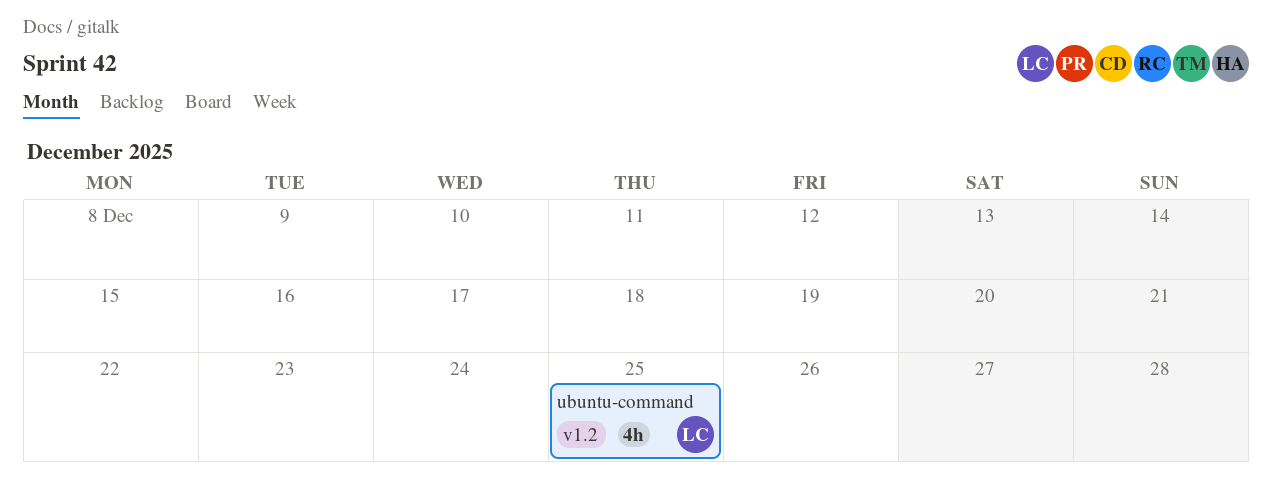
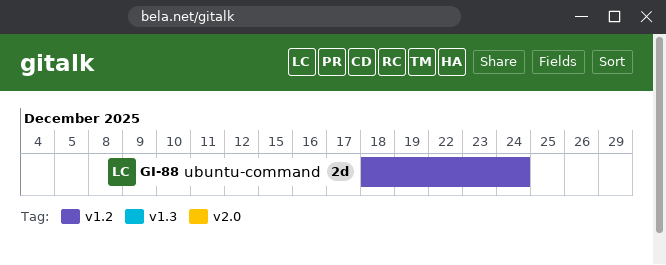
ubuntu-command, estimate: 4h -> 2d
ubuntu-command, due: Dec 25 -> Dec 24

